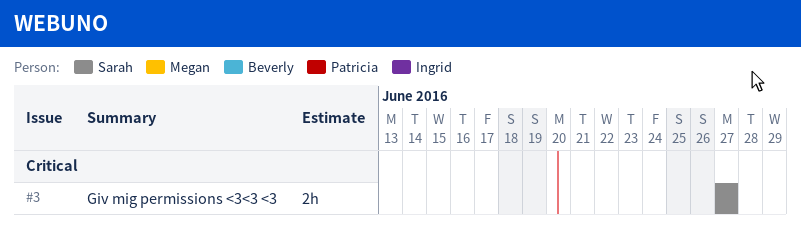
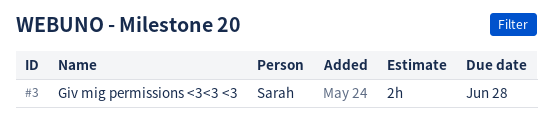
#3, due: Jun 27 -> Jun 28

